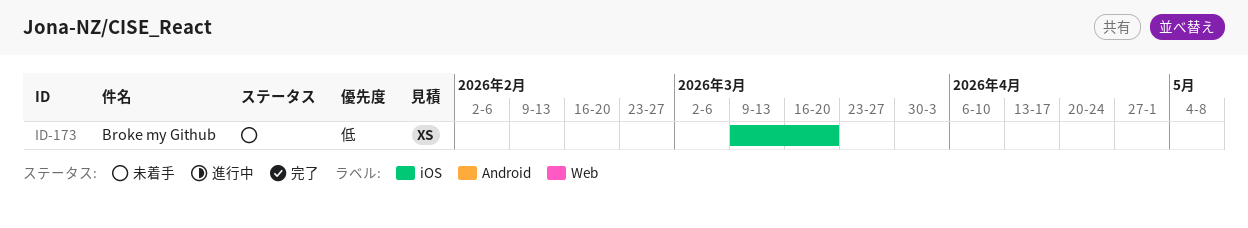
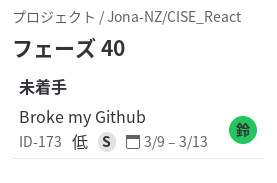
ID-173, estimate: XS -> S
ID-173, due: Mar 20 -> Mar 13

